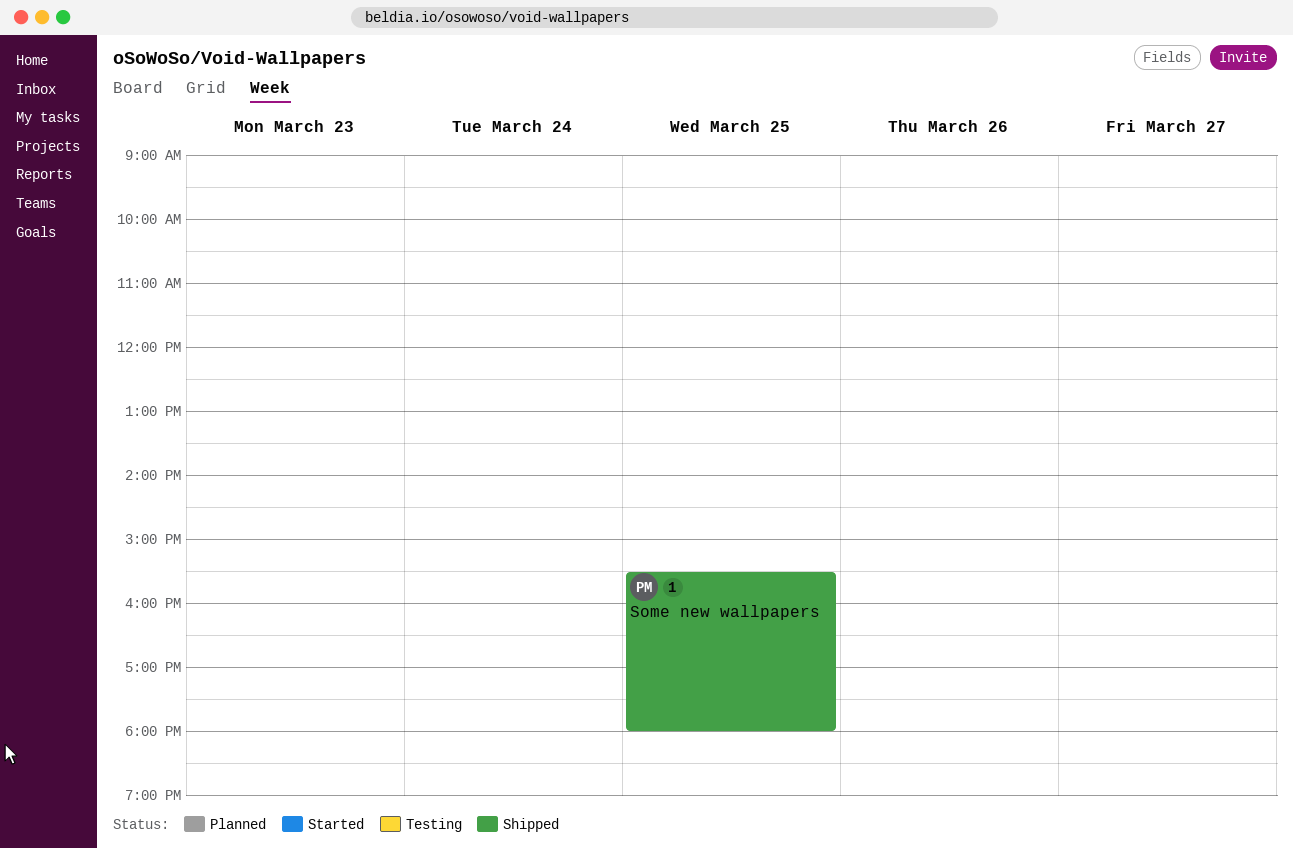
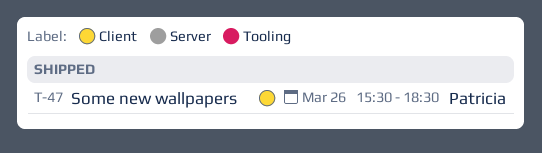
Some new wallpapers, day: Mar 25 -> Mar 26
Some new wallpapers, ends: 18:00 -> 18:30

